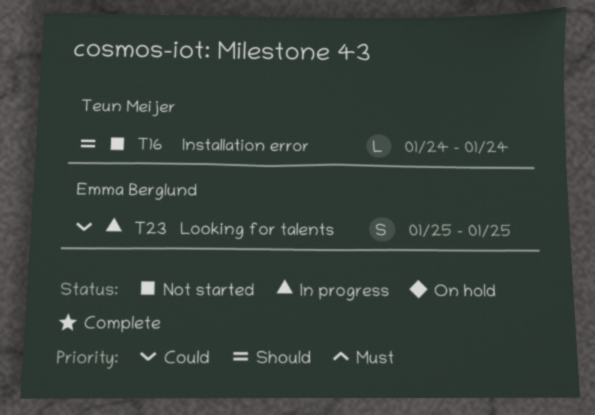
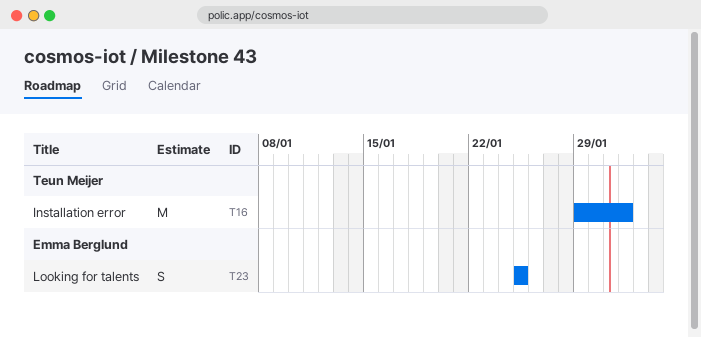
T16, estimate: L -> M
T16, start: Jan 24 -> Jan 29
T16, due: Jan 24 -> Feb 1

